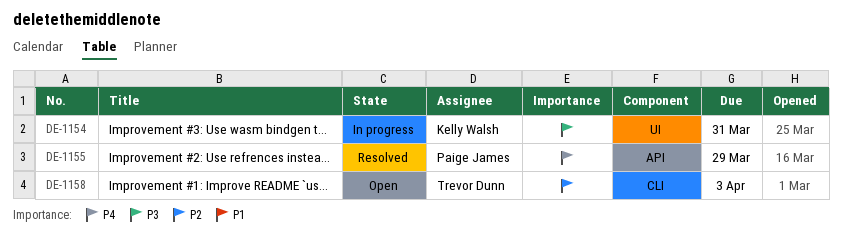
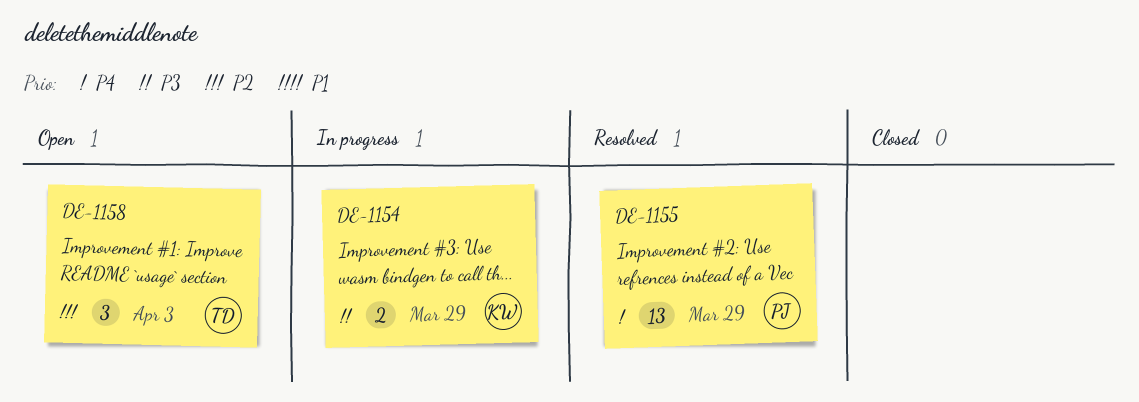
DE-1154, due: Mar 31 -> Mar 29

